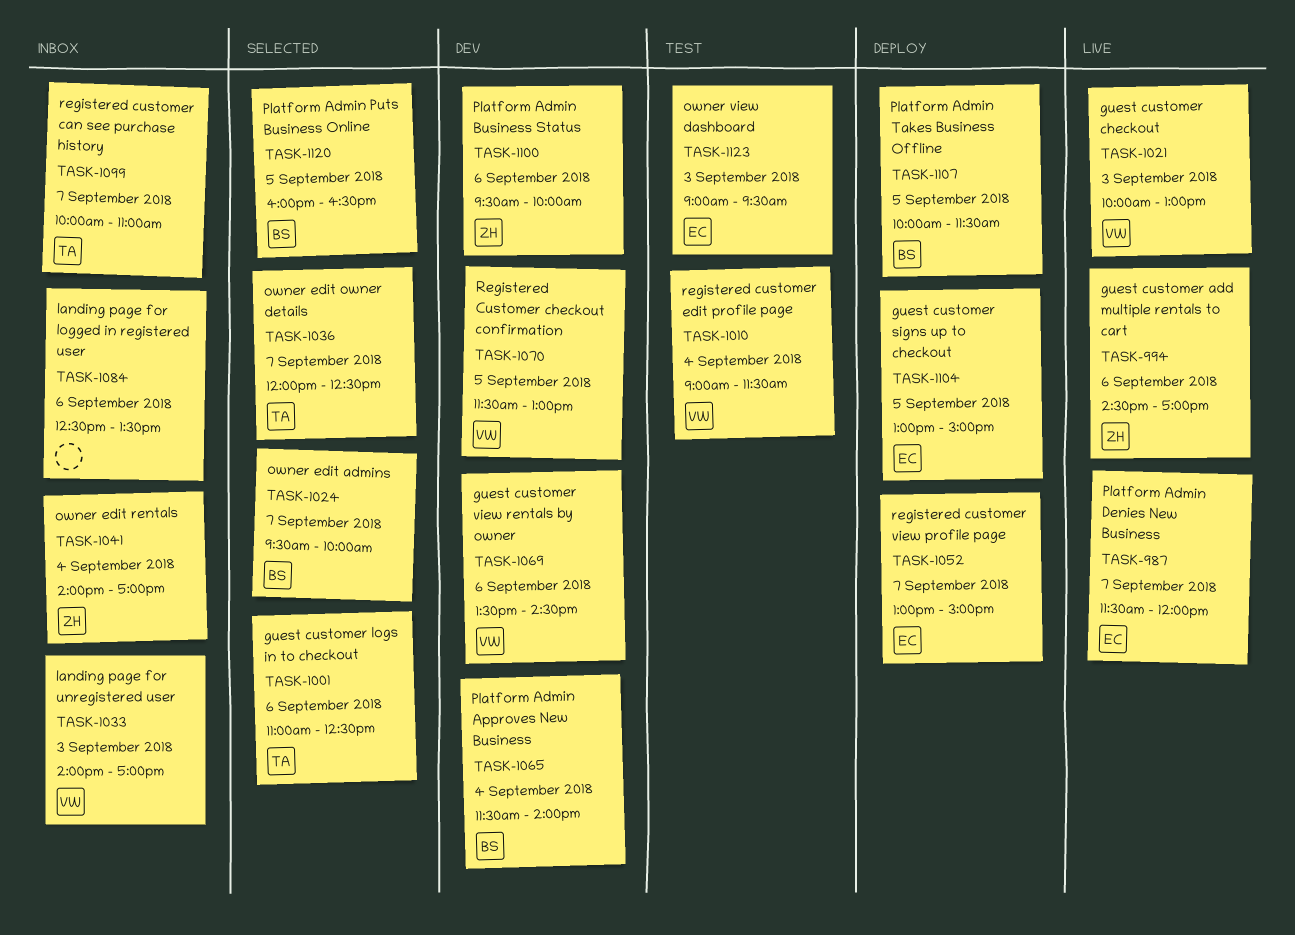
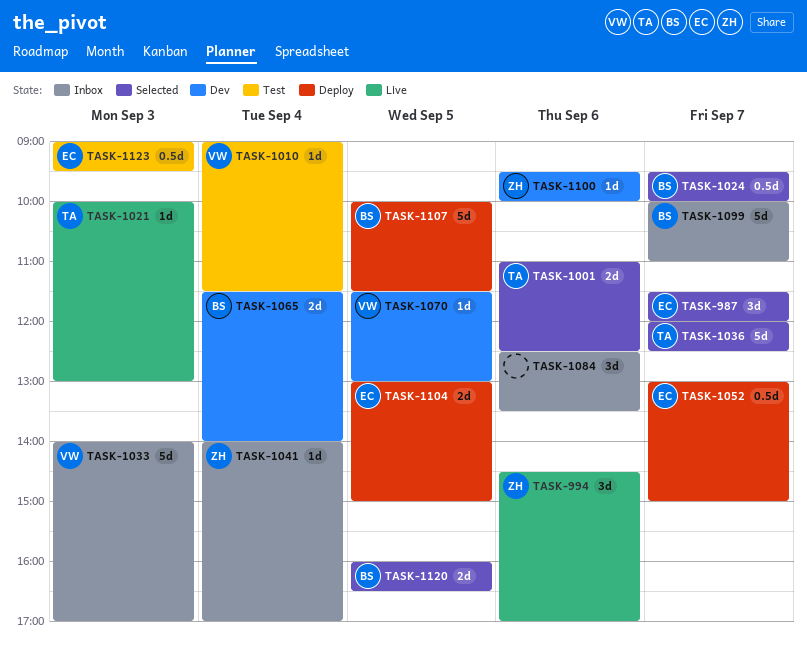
TASK-987, status: Live -> Selected
TASK-1021, owner: VW -> TA
TASK-1069: present -> none
TASK-1099, owner: TA -> BS

